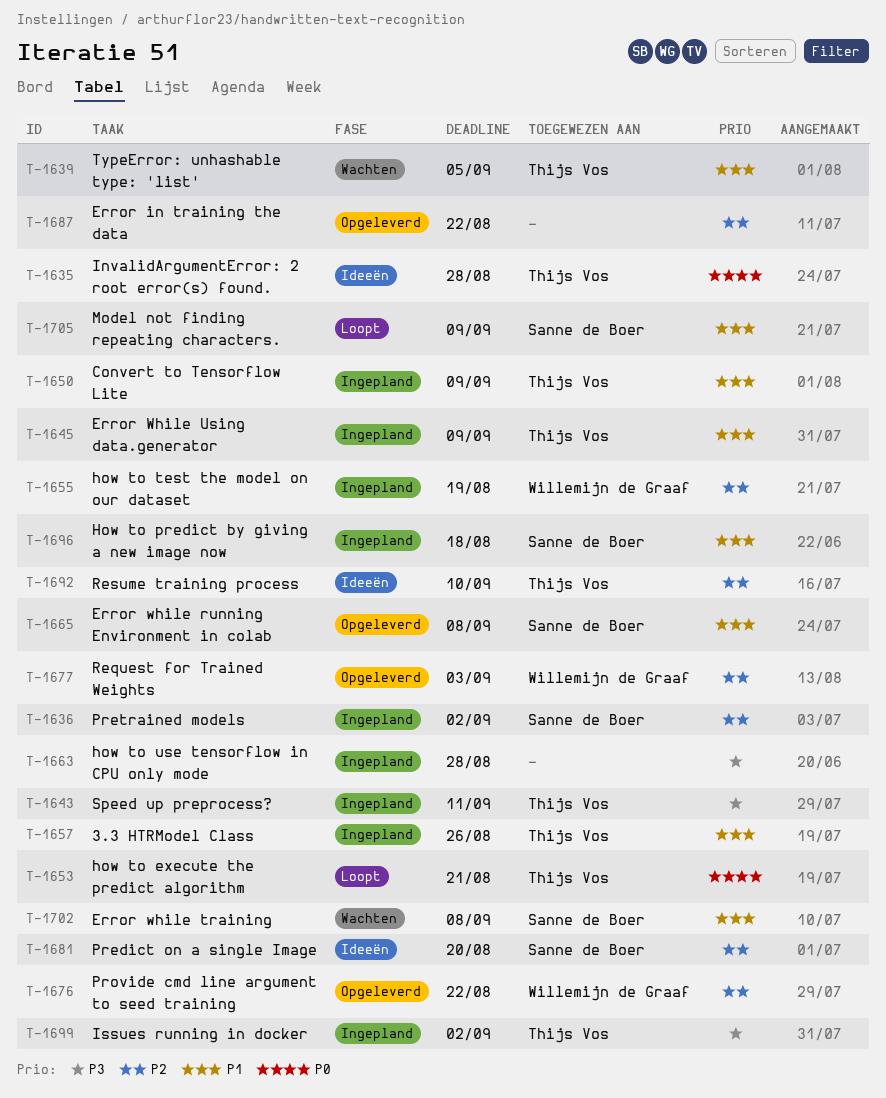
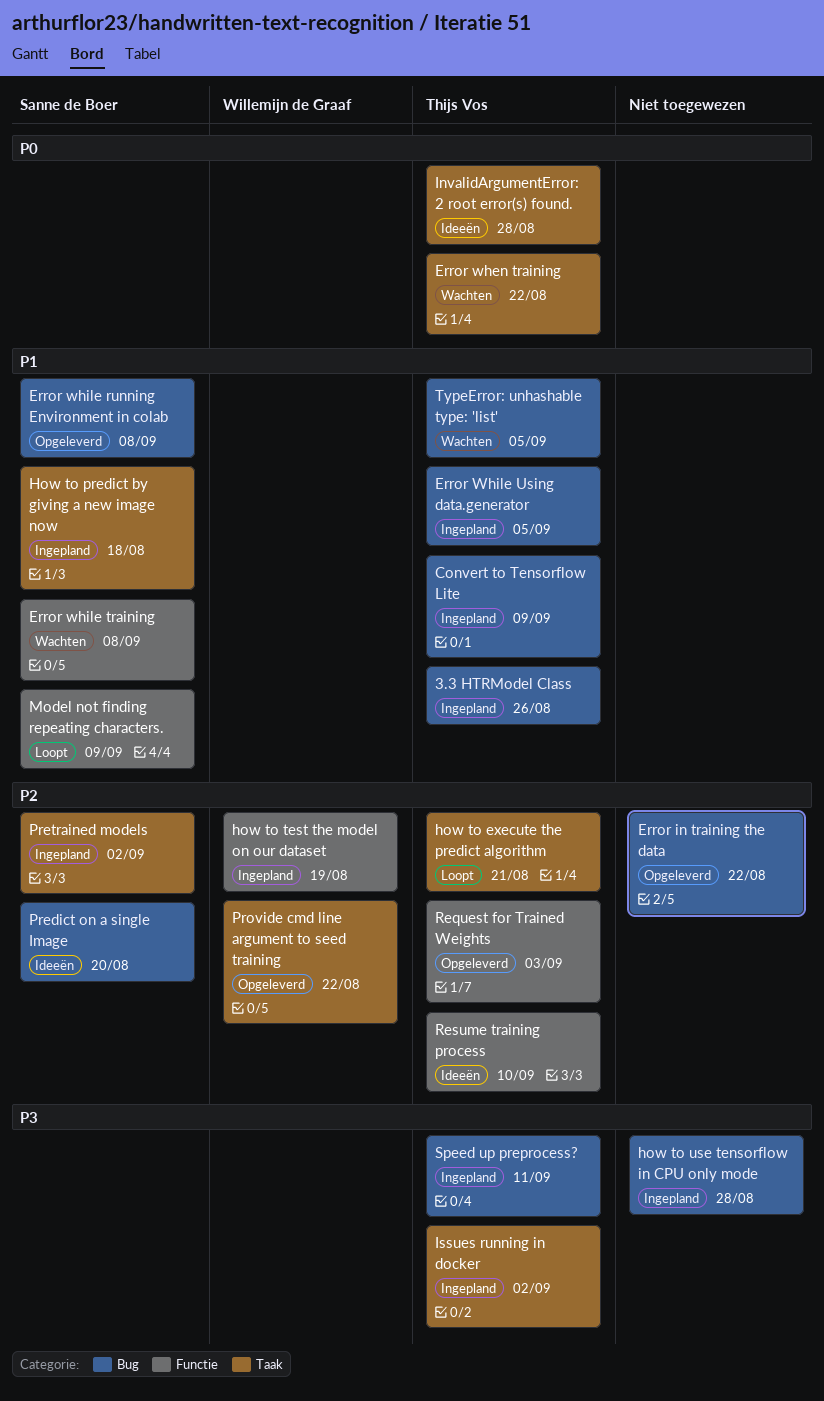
Error when training: none -> present
Error While Using data.generator, due: Sep 9 -> Sep 5
how to execute the predict algorithm, priority: P0 -> P2
Request for Trained Weights, owner: Willemijn de Graaf -> Thijs Vos

